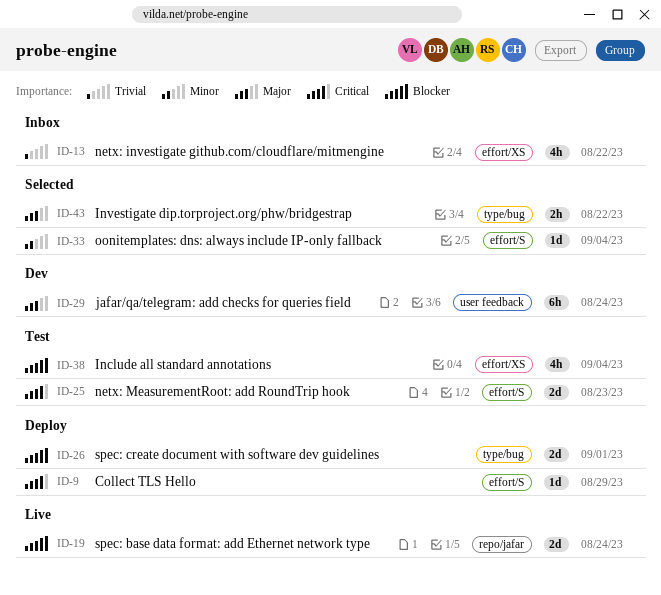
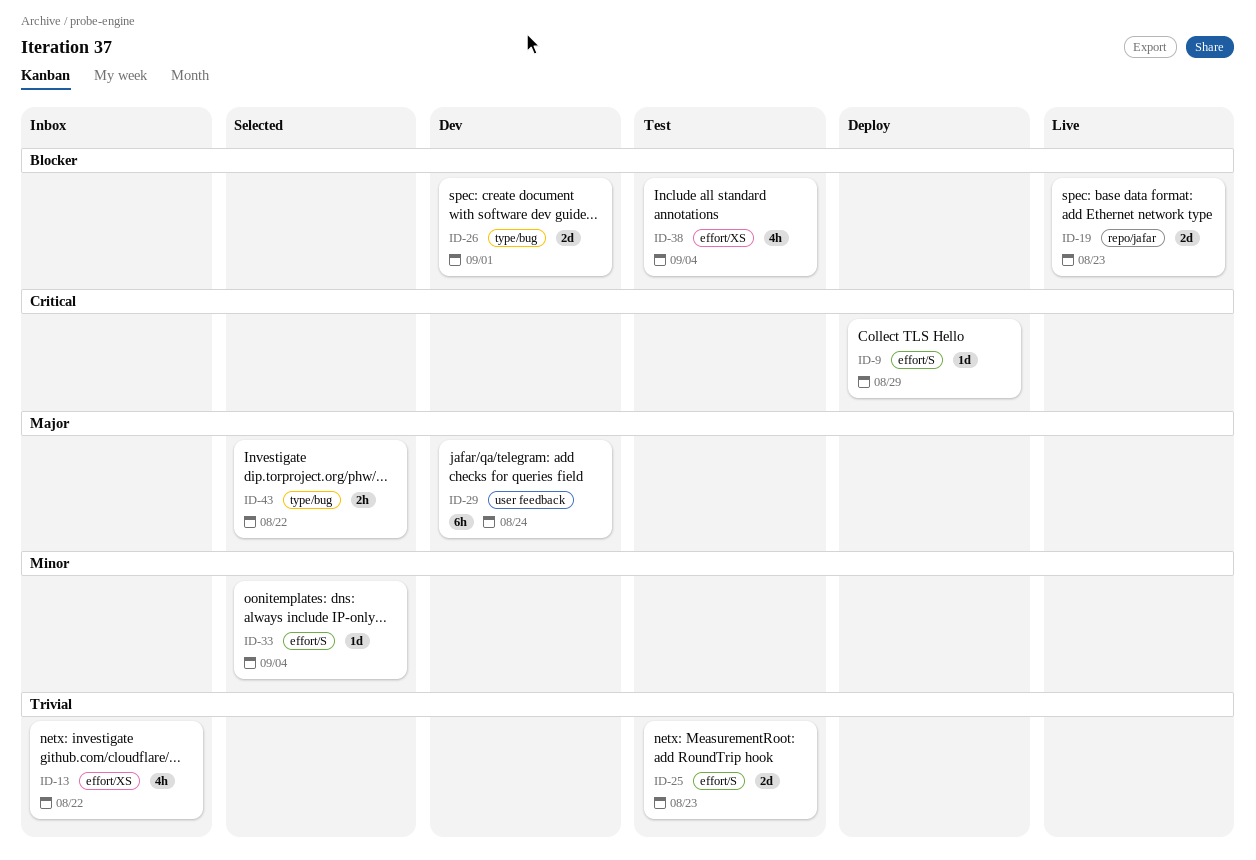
ID-19, due: Aug 24 -> Aug 23
ID-25, priority: Critical -> Trivial
ID-26, status: Deploy -> Dev

